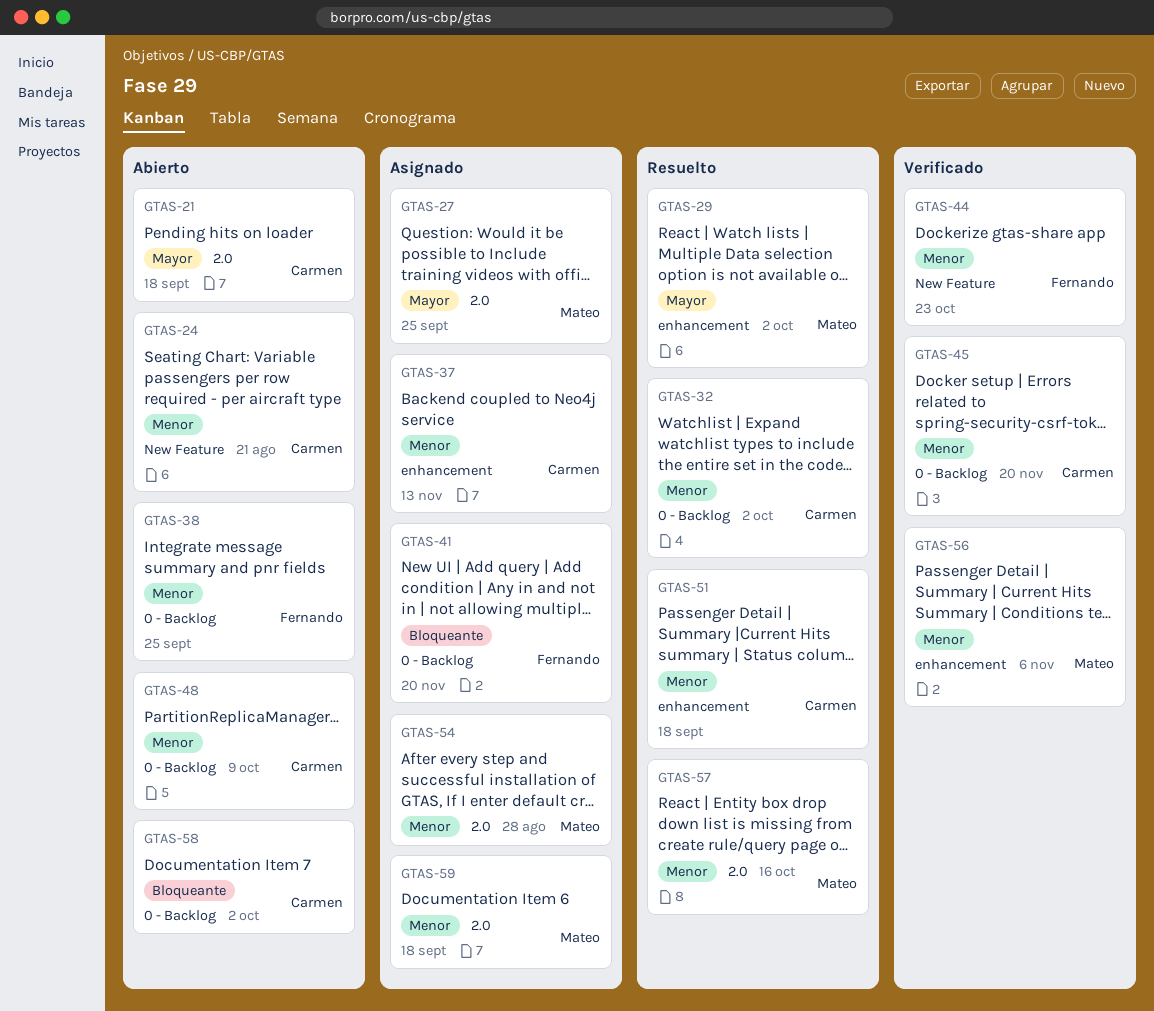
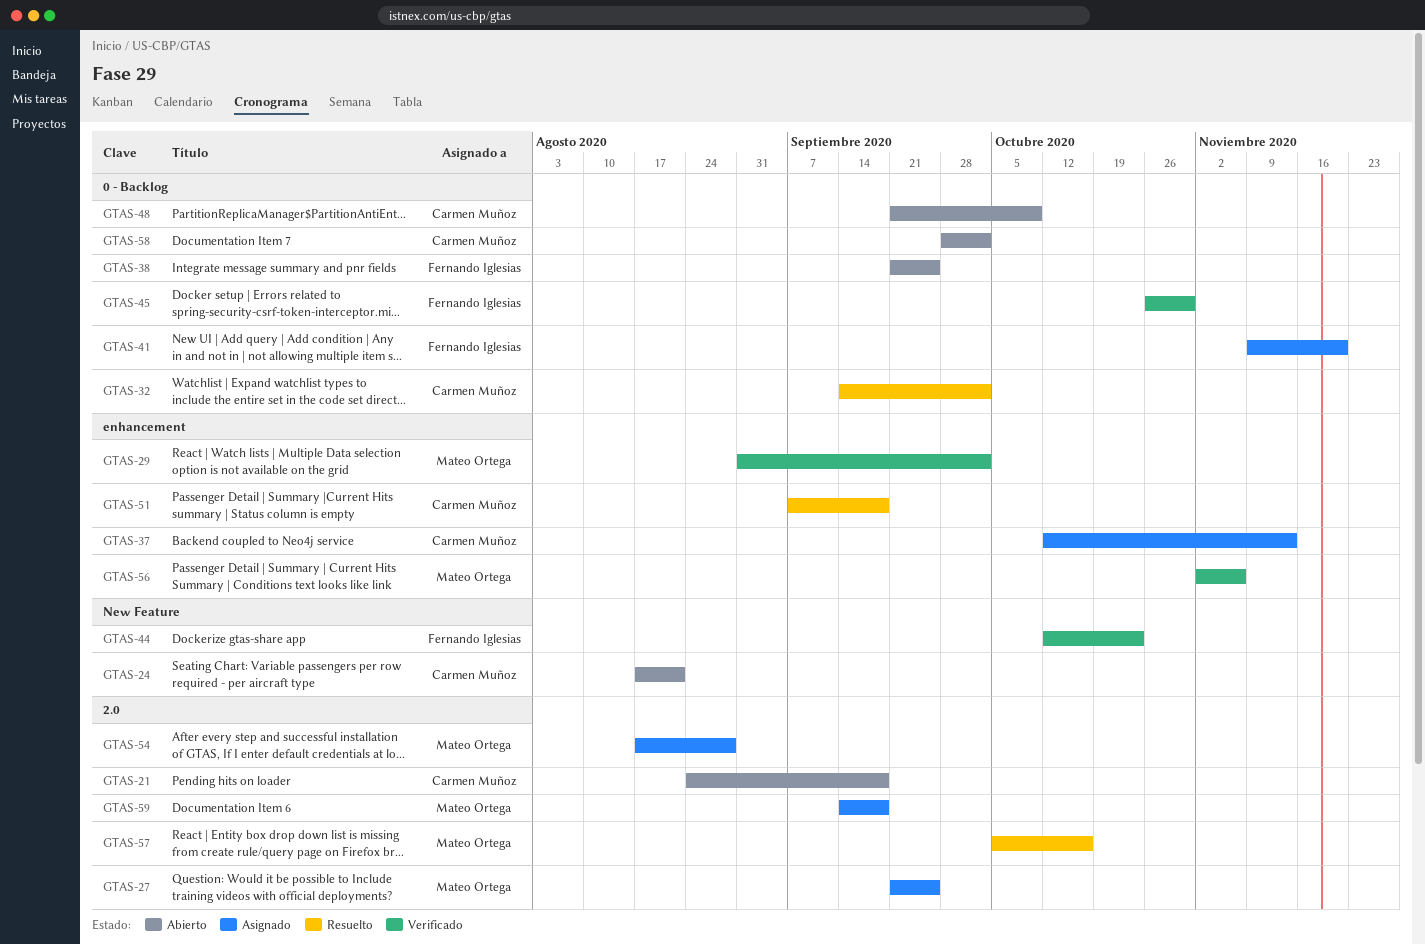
GTAS-29, status: Resuelto -> Verificado
GTAS-45, owner: Carmen Muñoz -> Fernando Iglesias
GTAS-45, due: Nov 20 -> Oct 30

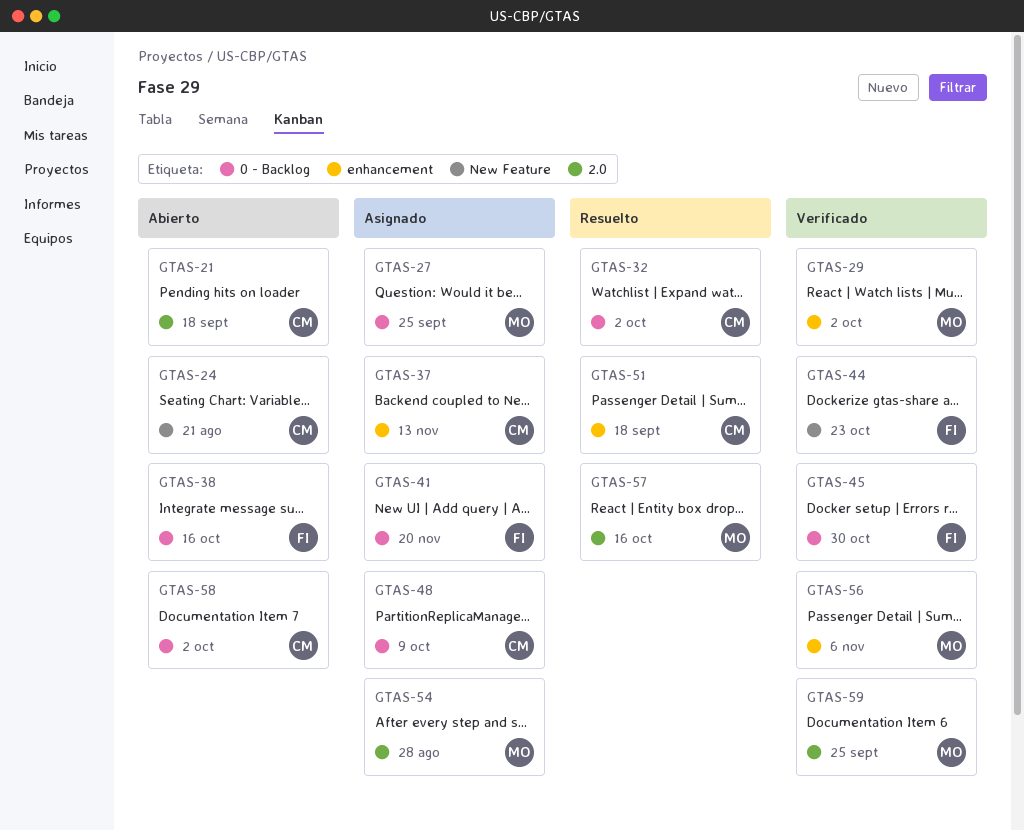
GTAS-27, label: 2.0 -> 0 - Backlog
GTAS-38, due: Sep 25 -> Oct 16
GTAS-48, status: Abierto -> Asignado
GTAS-59, status: Asignado -> Verificado
GTAS-59, due: Sep 18 -> Sep 25

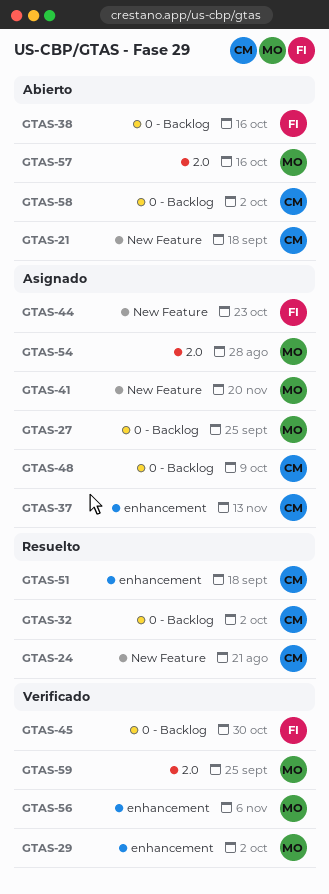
GTAS-21, label: 2.0 -> New Feature
GTAS-24, status: Abierto -> Resuelto
GTAS-41, owner: FI -> MO
GTAS-41, label: 0 - Backlog -> New Feature
GTAS-44, status: Verificado -> Asignado
GTAS-57, status: Resuelto -> Abierto

